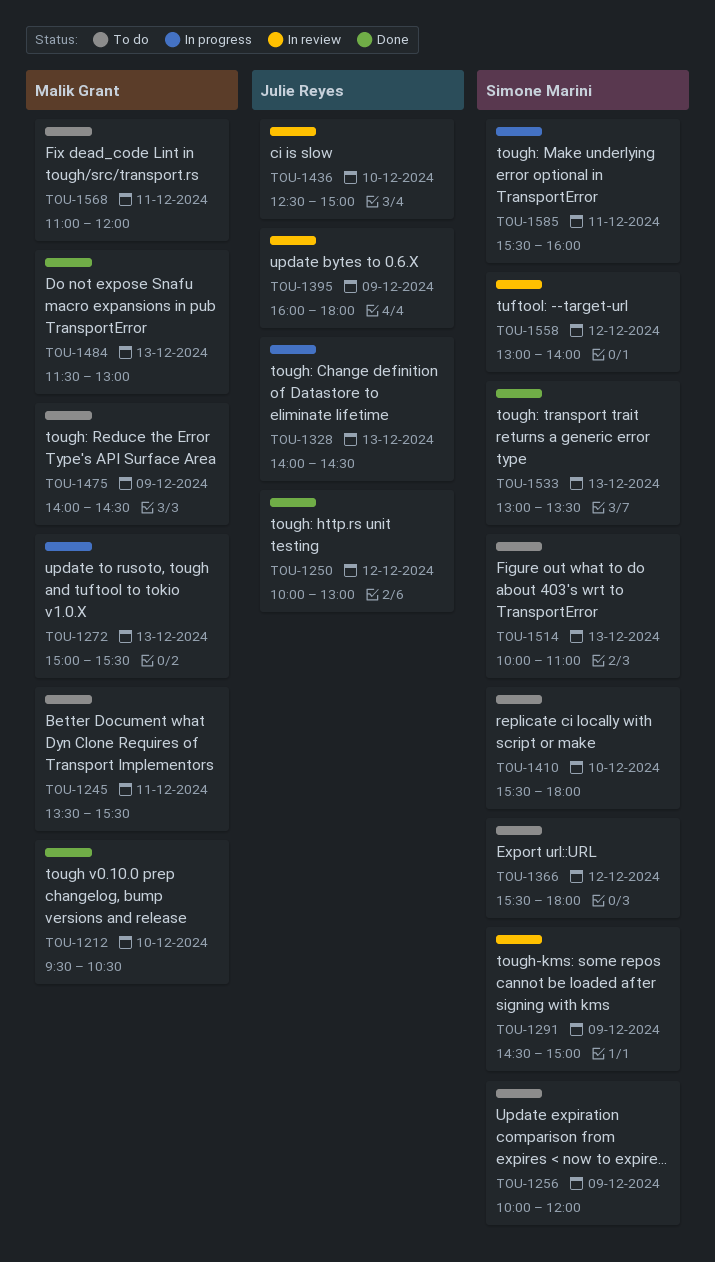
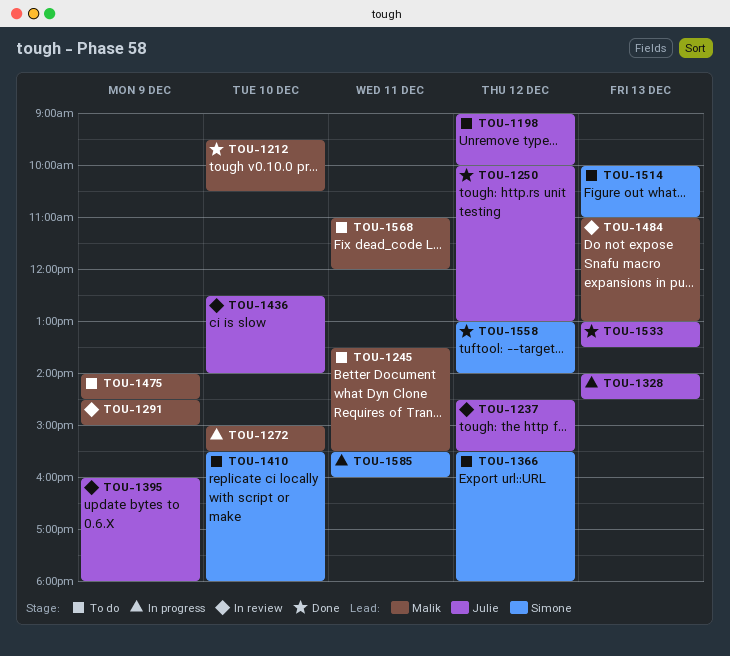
TOU-1198: none -> present
TOU-1237: none -> present
TOU-1256: present -> none
TOU-1272, day: Dec 13 -> Dec 10
TOU-1291, owner: Simone Marini -> Malik Grant
TOU-1436, ends: 15:00 -> 14:00
TOU-1484, status: Done -> In review
TOU-1484, begins: 11:30 -> 11:00
TOU-1533, owner: Simone Marini -> Julie Reyes
TOU-1558, status: In review -> Done

